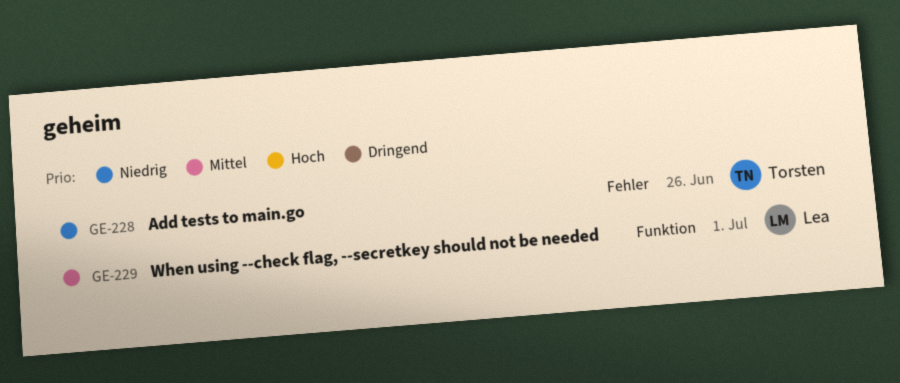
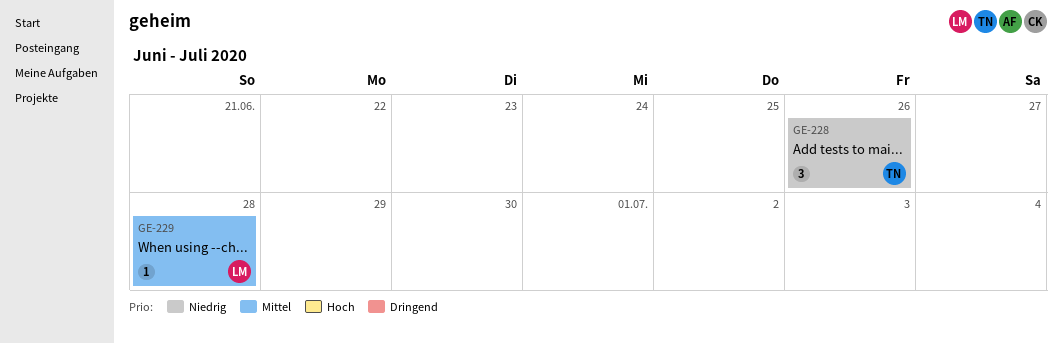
GE-229, due: Jul 1 -> Jun 28

